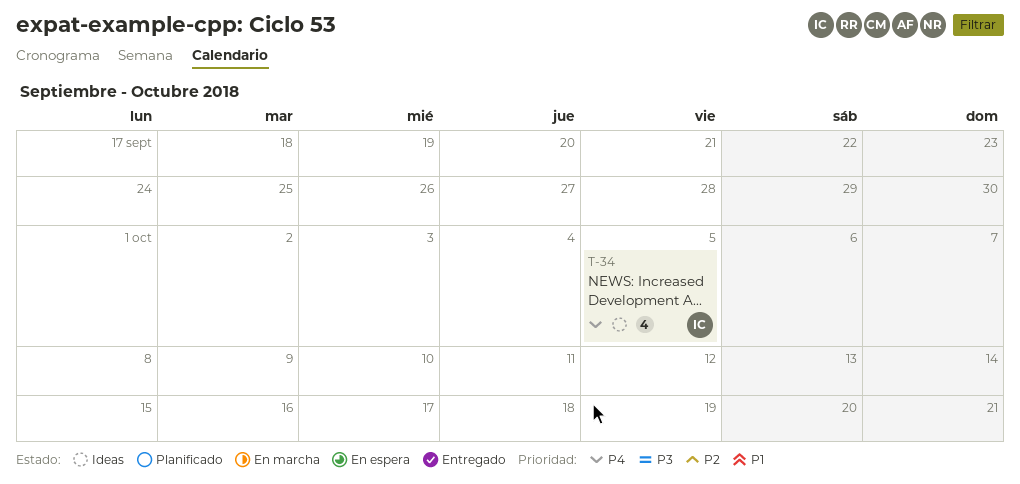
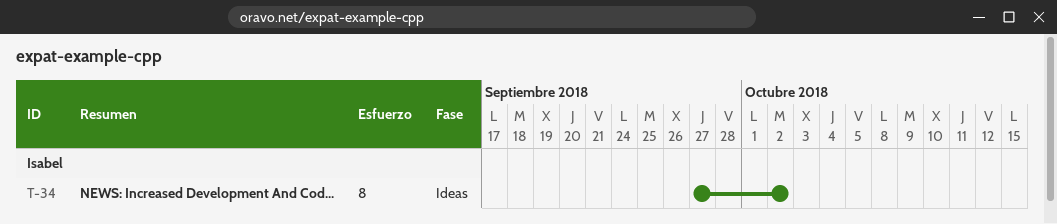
T-34, estimate: 4 -> 8
T-34, due: Oct 5 -> Oct 2

